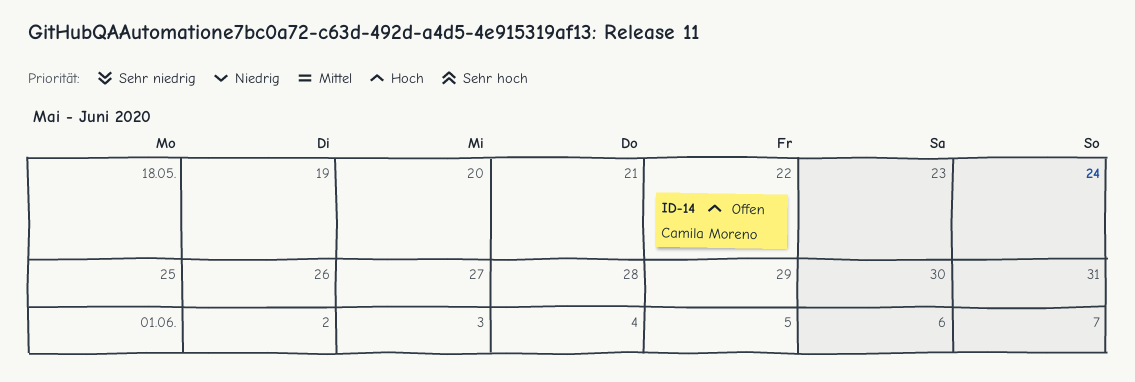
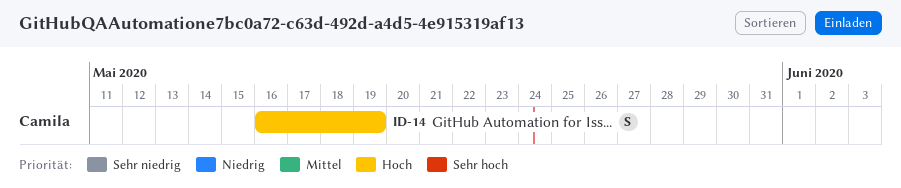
ID-14, due: May 22 -> May 19

